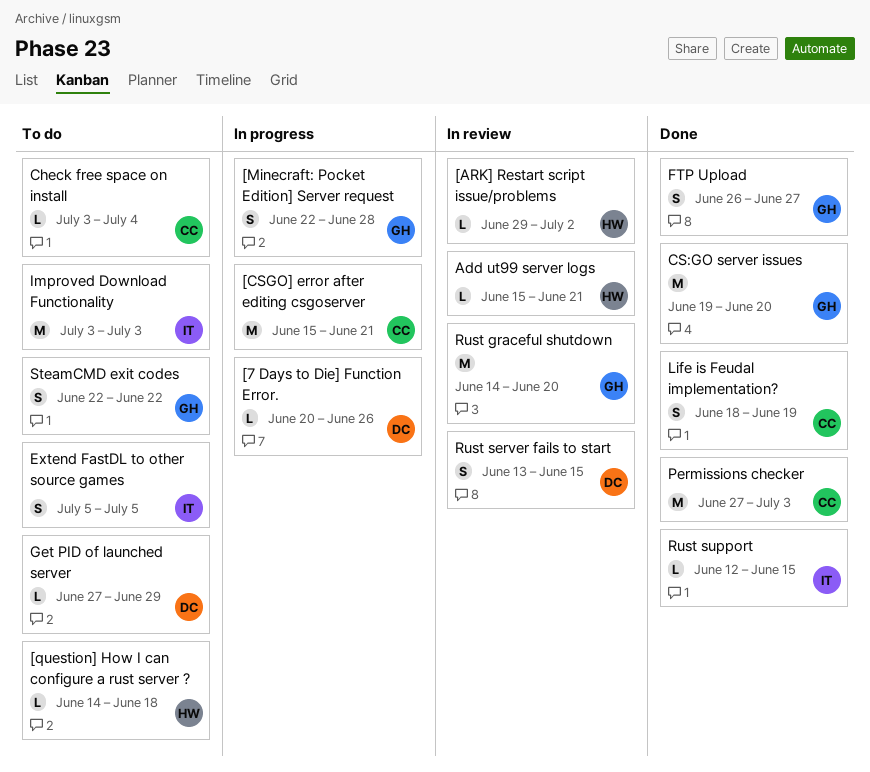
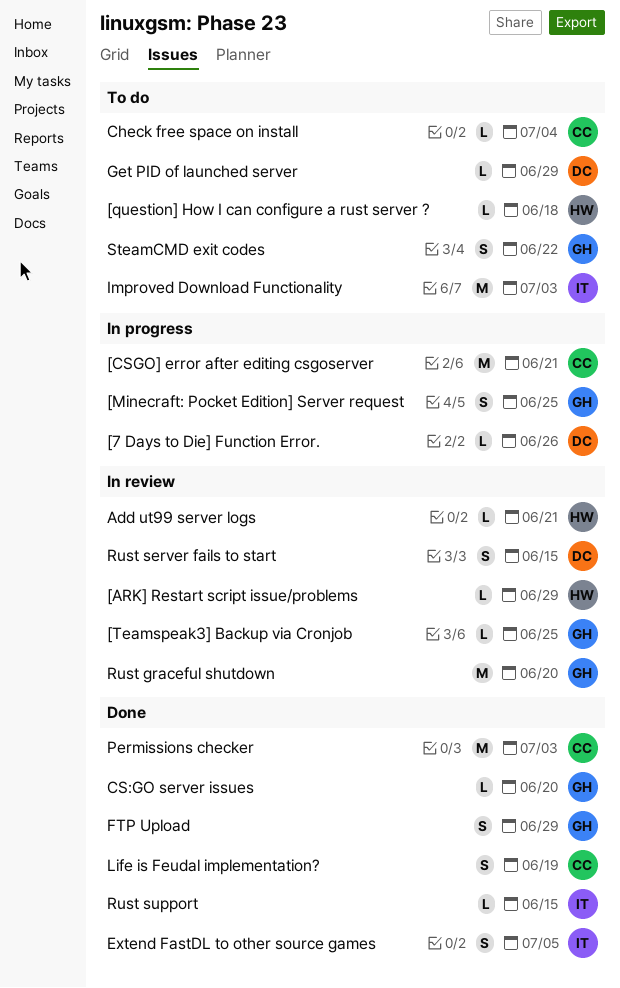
[ARK] Restart script issue/problems, due: Jul 2 -> Jun 29
[Minecraft: Pocket Edition] Server request, due: Jun 28 -> Jun 25
[Teamspeak3] Backup via Cronjob: none -> present
CS:GO server issues, estimate: M -> L
Extend FastDL to other source games, status: To do -> Done
FTP Upload, due: Jun 27 -> Jun 29

